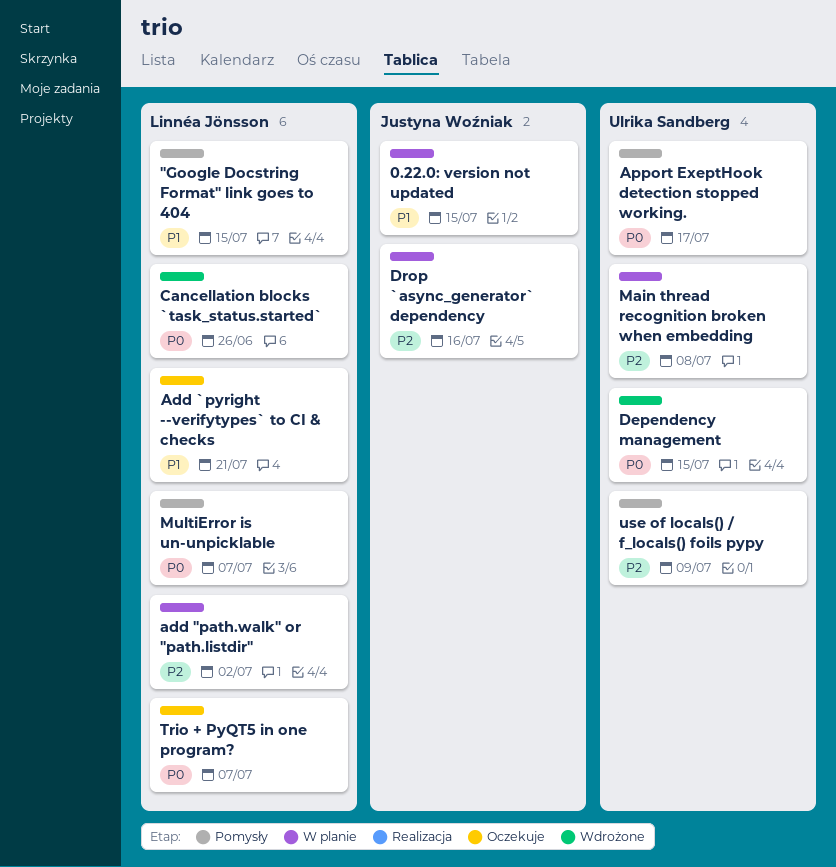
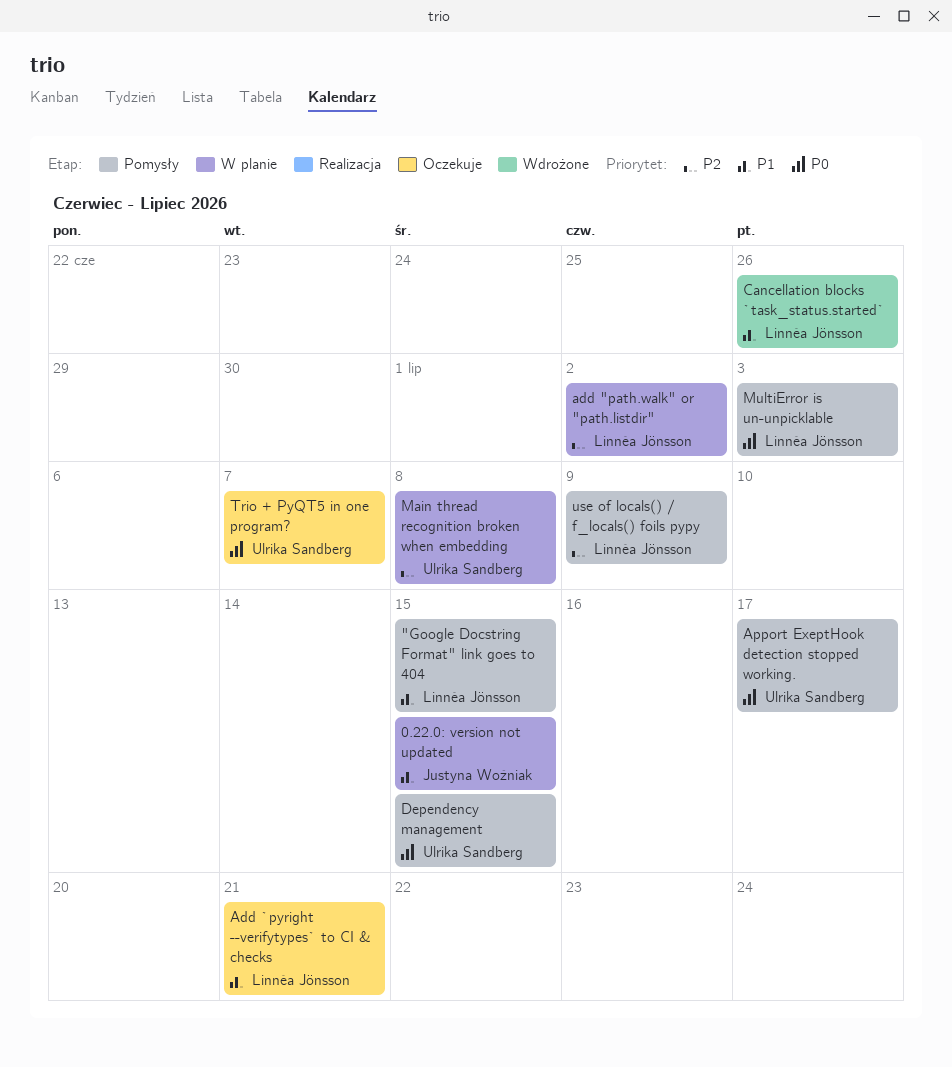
Cancellation blocks `task_status.started`, priority: P0 -> P1
Dependency management, status: Wdrożone -> Pomysły
Drop `async_generator` dependency: present -> none
MultiError is un-unpicklable, due: Jul 7 -> Jul 3
Trio + PyQT5 in one program?, owner: Linnéa Jönsson -> Ulrika Sandberg
use of locals() / f_locals() foils pypy, owner: Ulrika Sandberg -> Linnéa Jönsson

